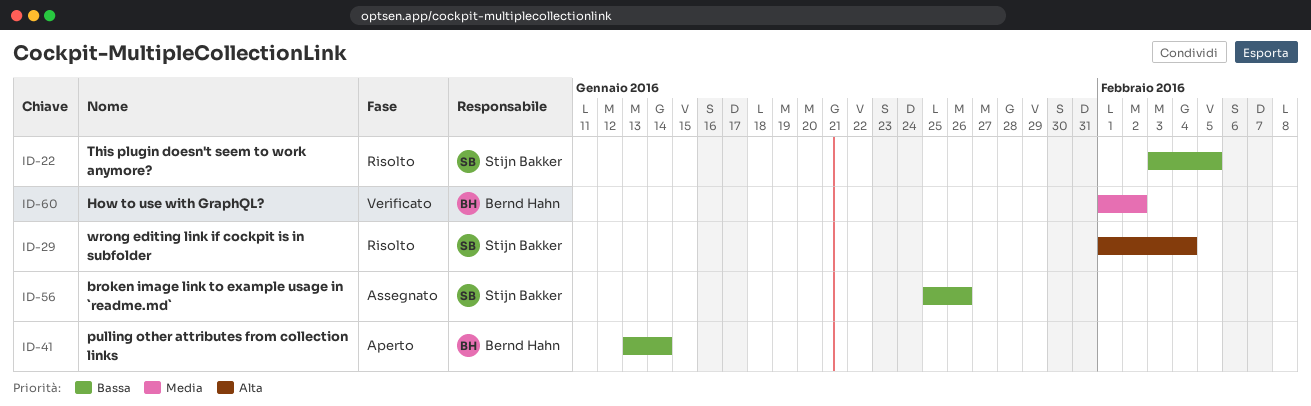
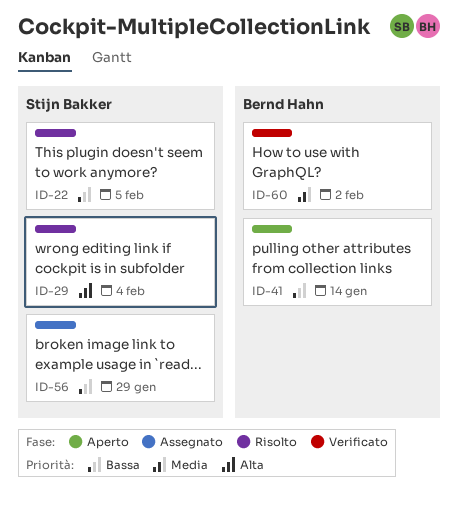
ID-56, due: Jan 26 -> Jan 29

